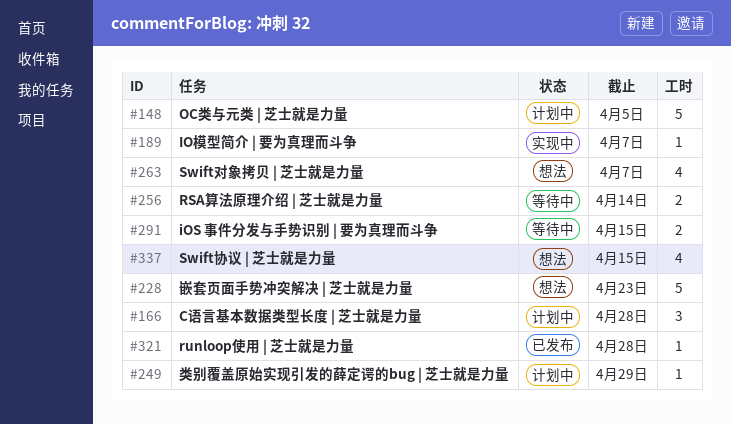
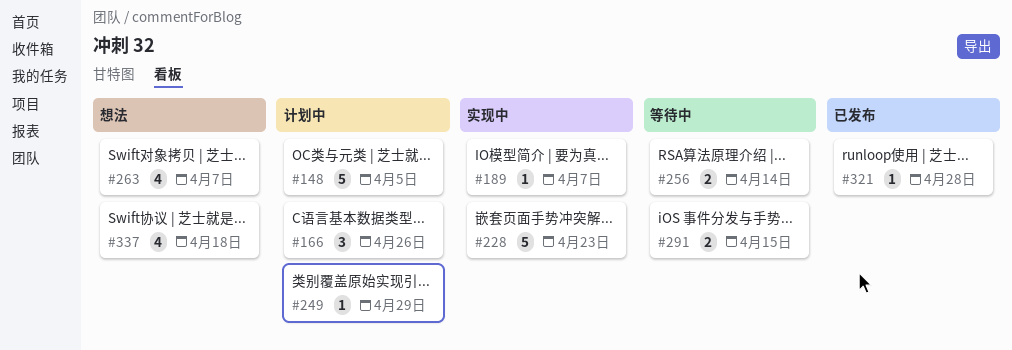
#166, due: Apr 28 -> Apr 26
#228, status: 想法 -> 实现中
#337, due: Apr 15 -> Apr 18

